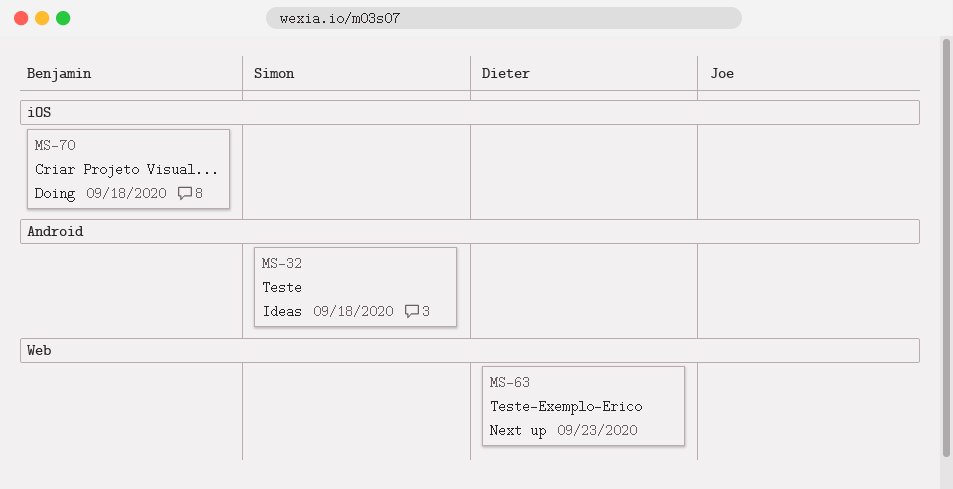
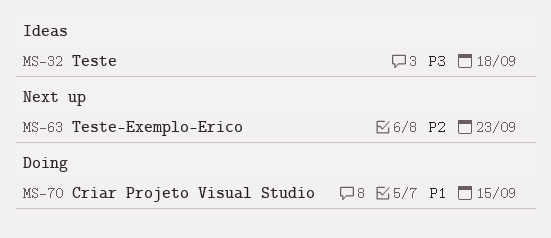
MS-70, due: Sep 18 -> Sep 15

